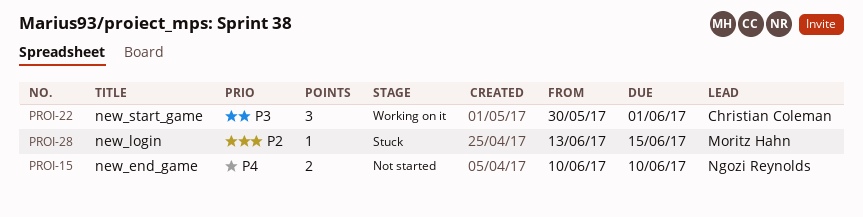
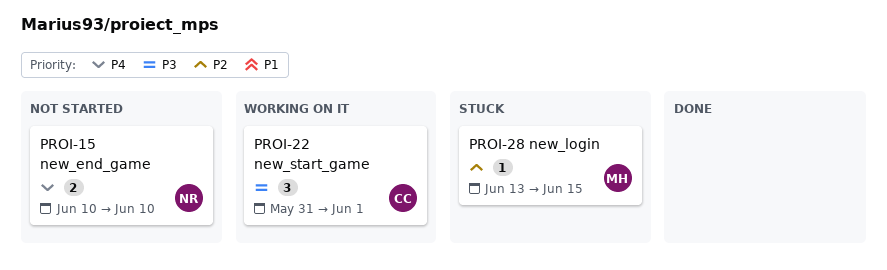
PROI-22, start: May 30 -> May 31

